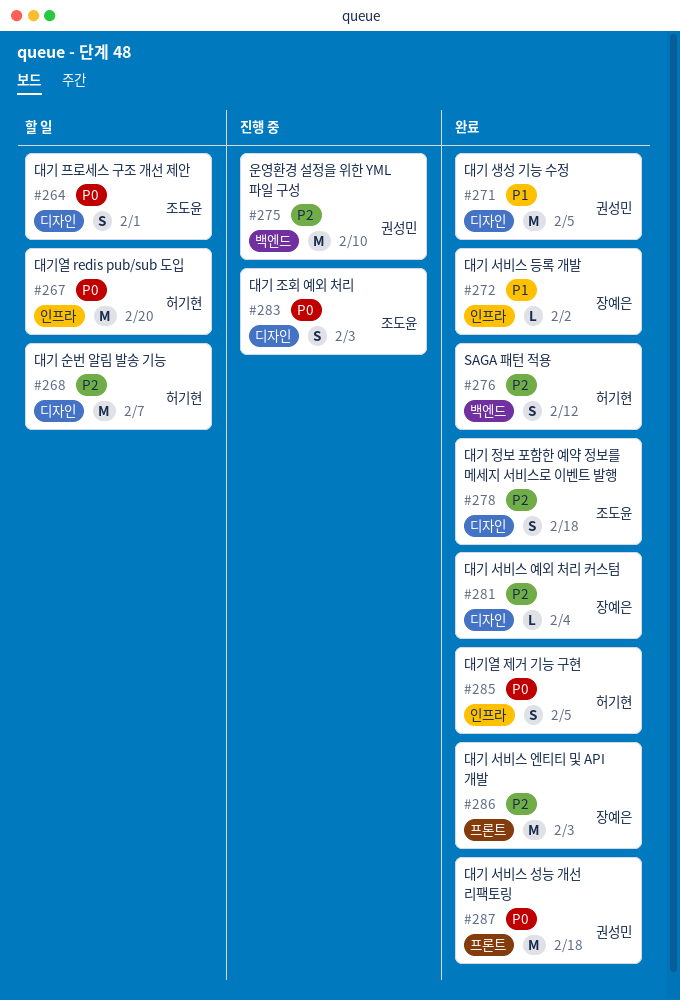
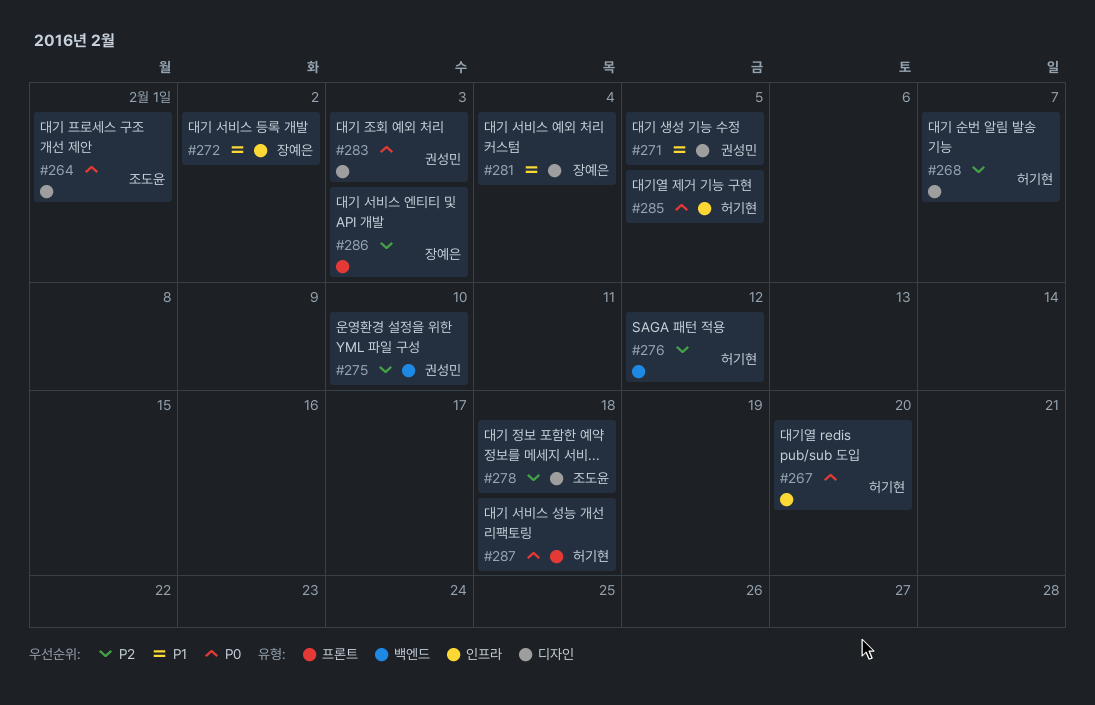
#281, priority: P2 -> P1
#283, owner: 조도윤 -> 권성민
#287, owner: 권성민 -> 허기현

